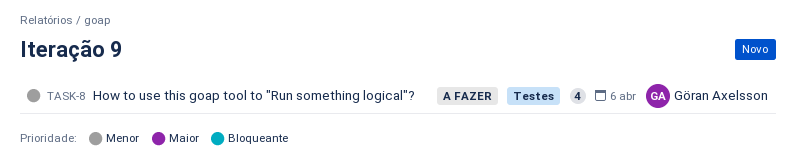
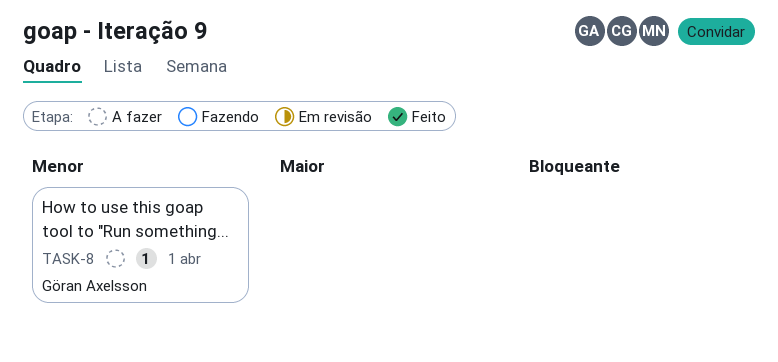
TASK-8, estimate: 4 -> 1
TASK-8, due: Apr 6 -> Apr 1

